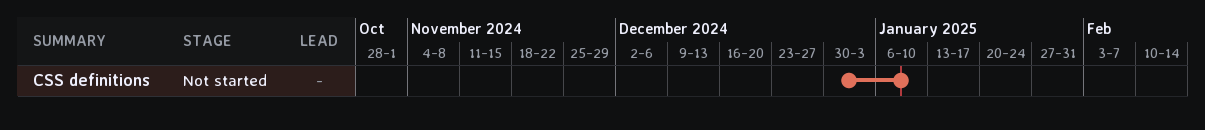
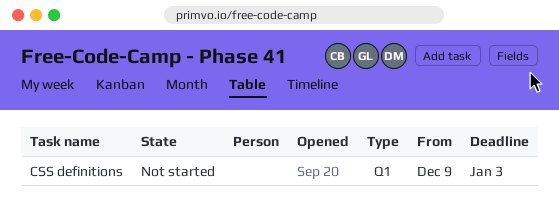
CSS definitions, start: Dec 30 -> Dec 9
CSS definitions, due: Jan 10 -> Jan 3

